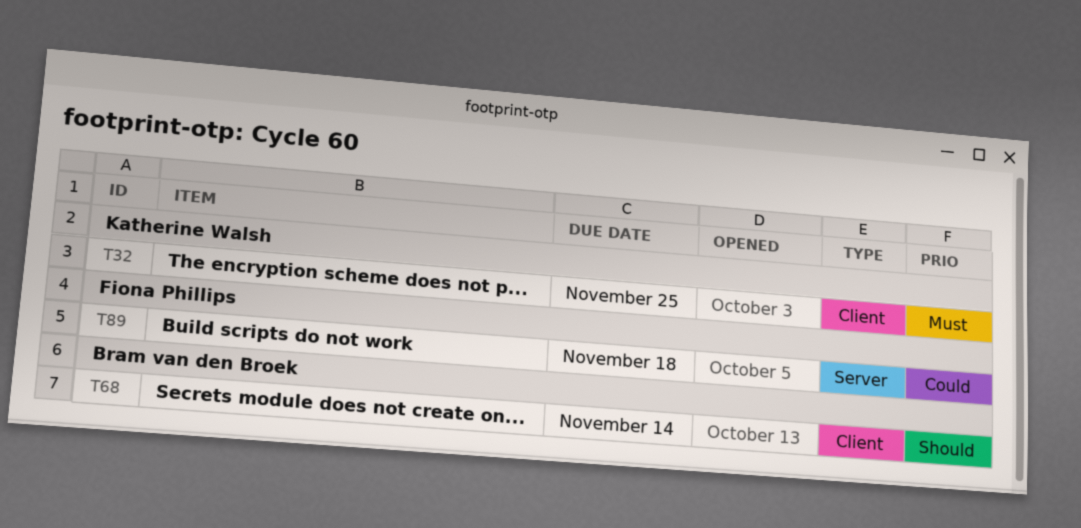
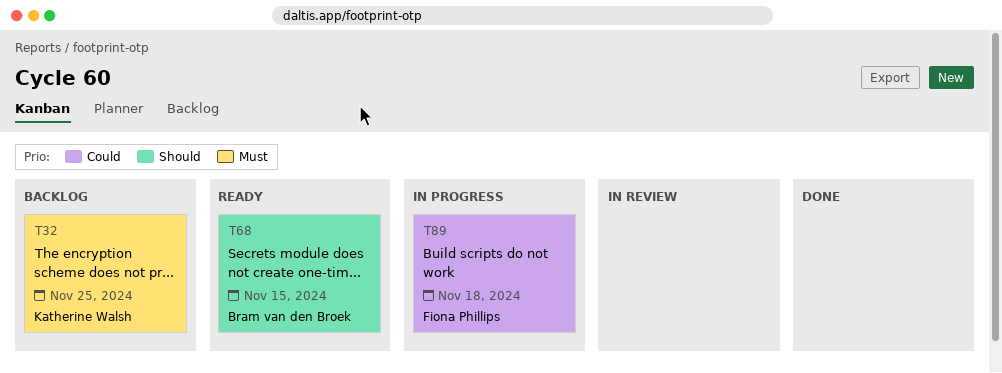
T68, due: Nov 14 -> Nov 15

